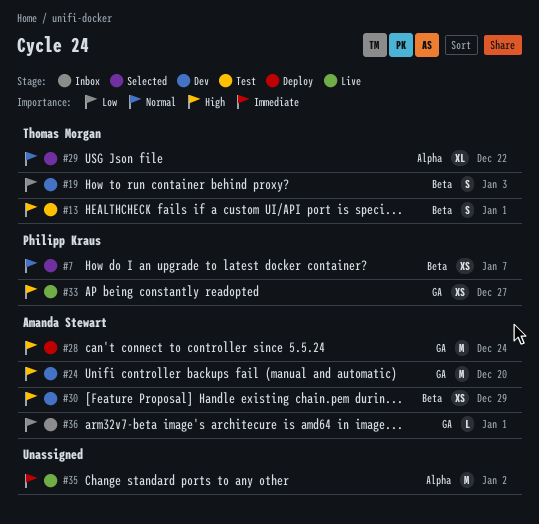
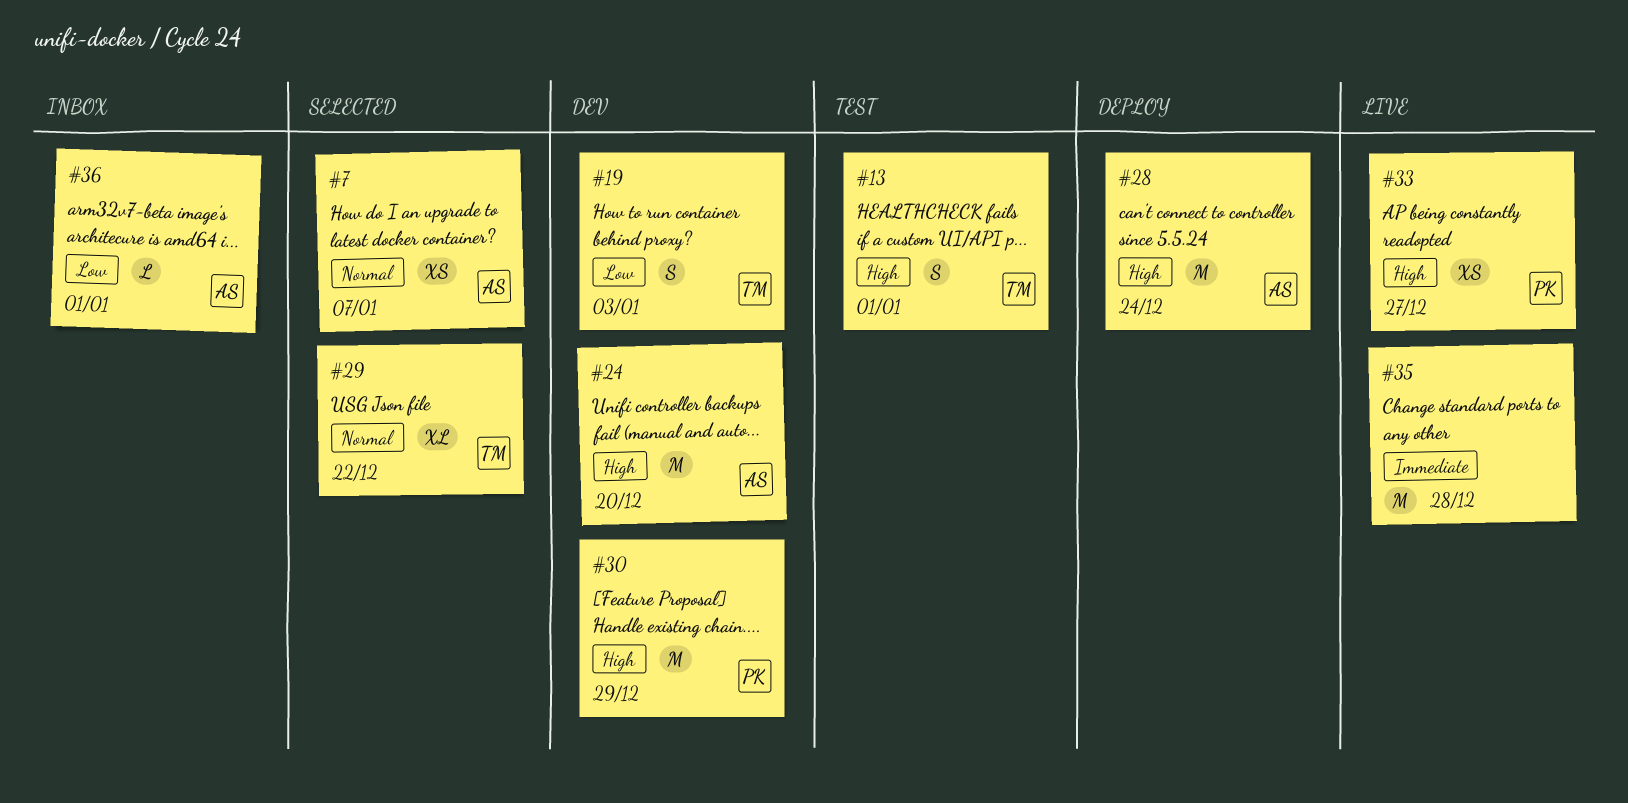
#7, owner: Philipp Kraus -> Amanda Stewart
#30, owner: Amanda Stewart -> Philipp Kraus
#30, estimate: XS -> M
#35, due: Jan 2 -> Dec 28

